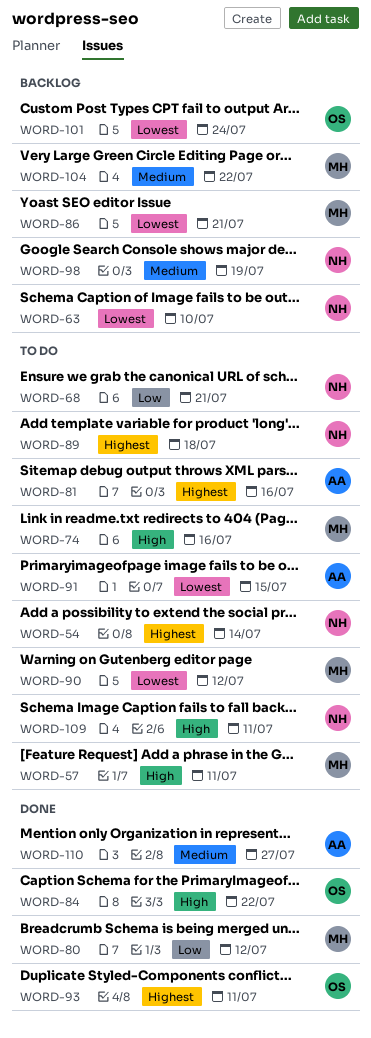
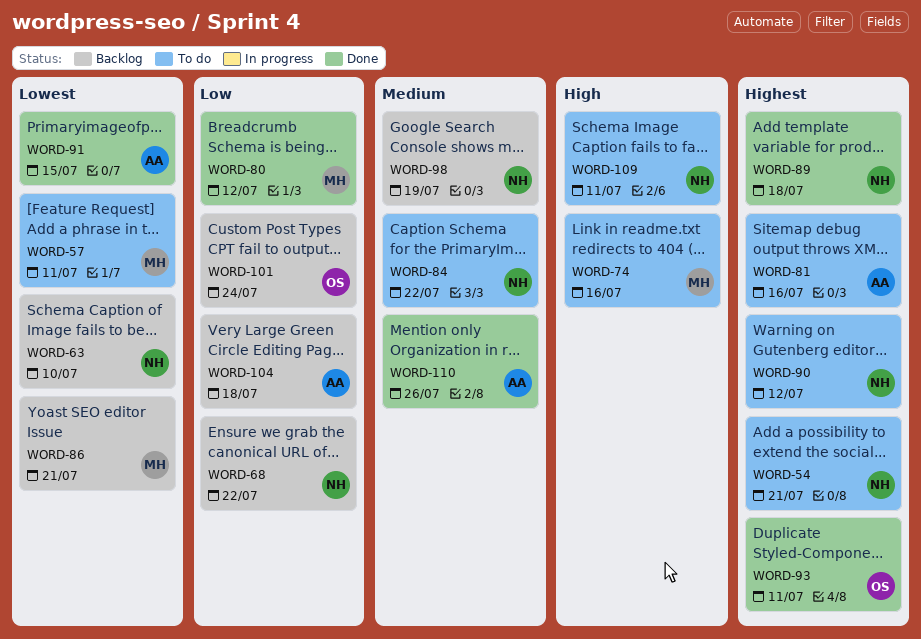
WORD-54, due: Jul 14 -> Jul 21
WORD-57, priority: High -> Lowest
WORD-68, status: To do -> Backlog
WORD-68, due: Jul 21 -> Jul 22
WORD-84, status: Done -> To do
WORD-84, owner: OS -> NH
WORD-84, priority: High -> Medium
WORD-89, status: To do -> Done
WORD-90, owner: MH -> NH
WORD-90, priority: Lowest -> Highest
WORD-91, status: To do -> Done
WORD-101, priority: Lowest -> Low
WORD-104, owner: MH -> AA
WORD-104, priority: Medium -> Low
WORD-104, due: Jul 22 -> Jul 18
WORD-110, due: Jul 27 -> Jul 26

